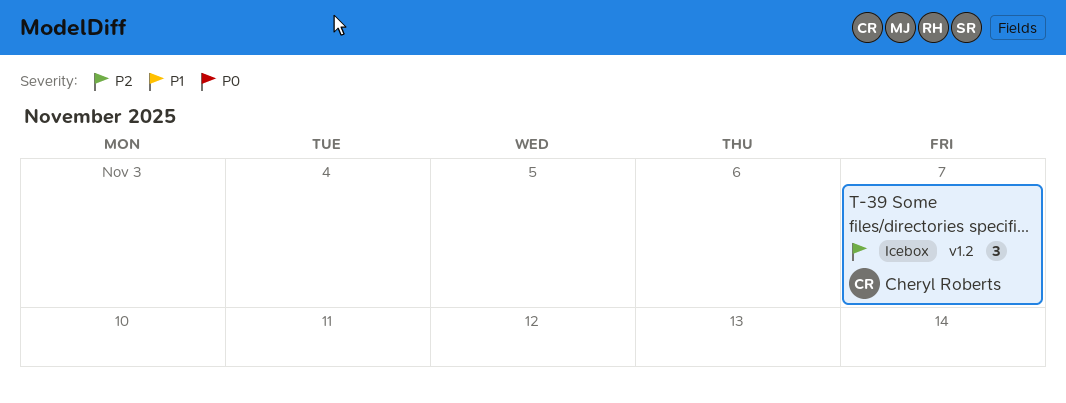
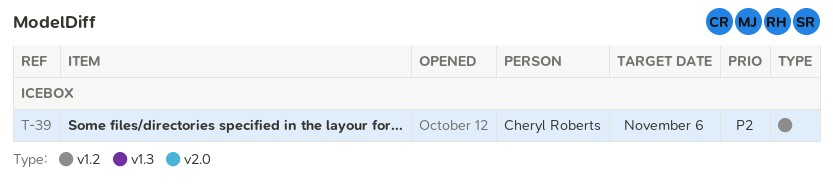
T-39, due: Nov 7 -> Nov 6

